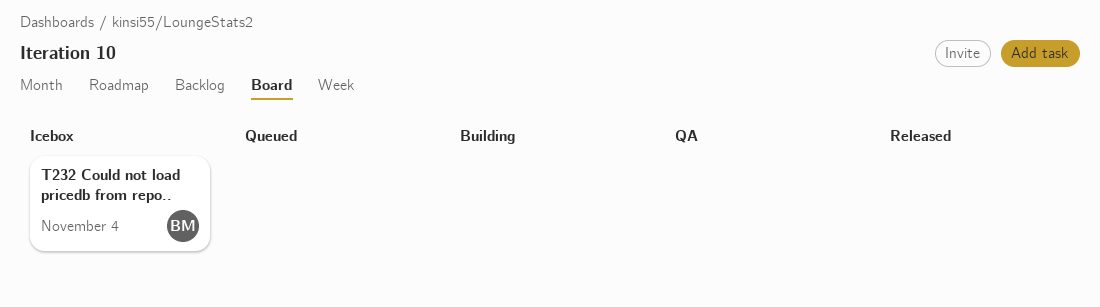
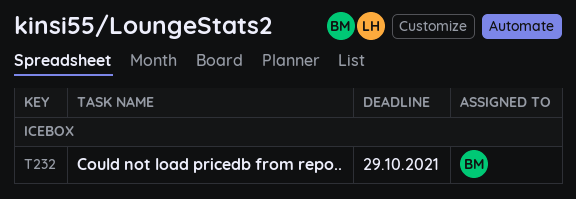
T232, due: Nov 4 -> Oct 29

